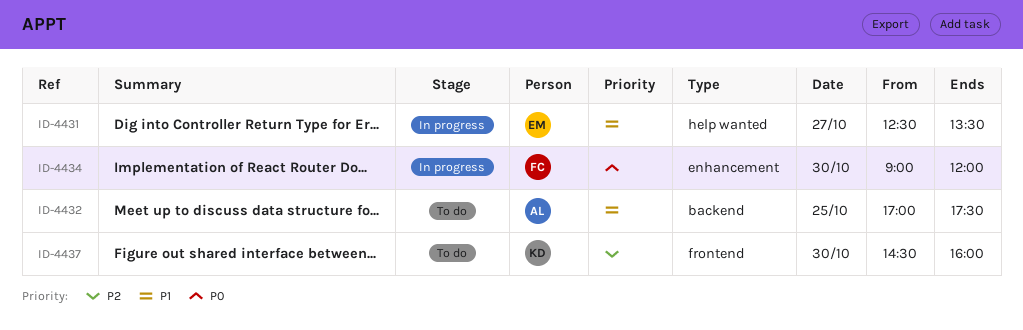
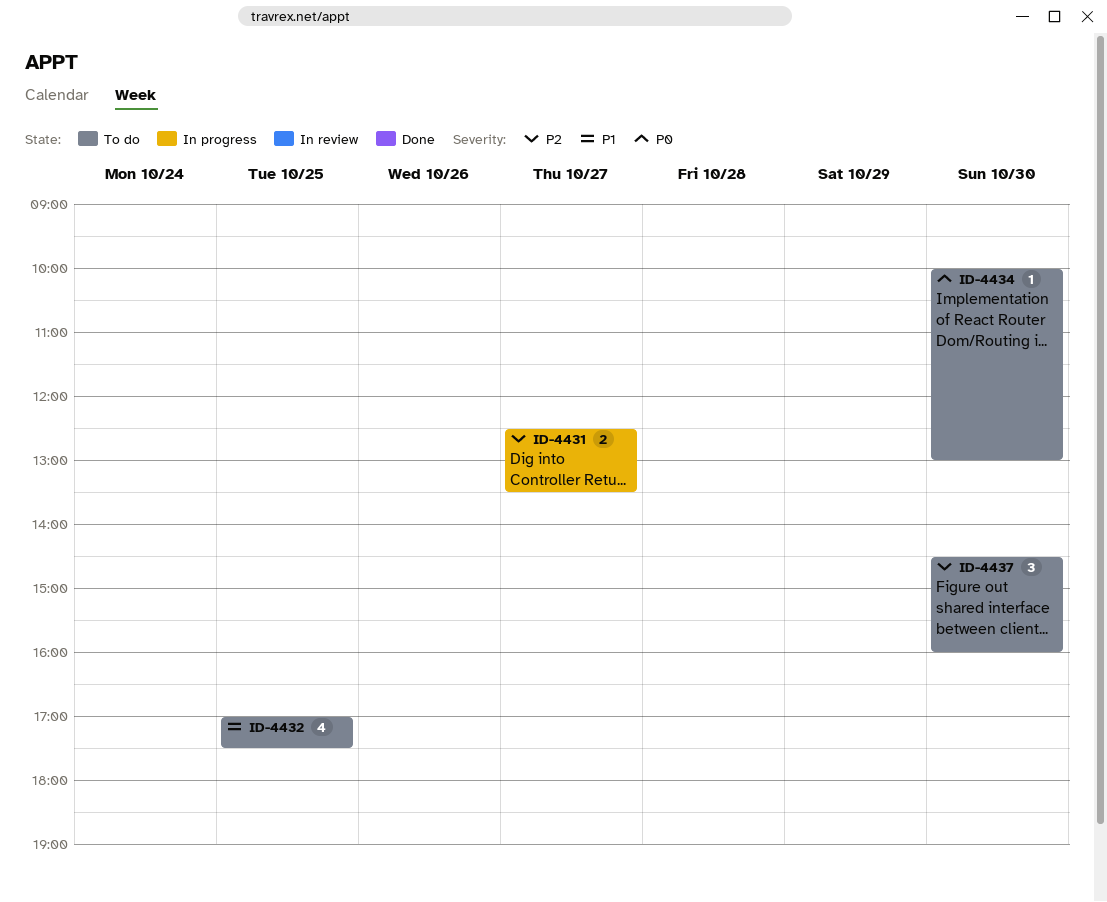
ID-4431, priority: P1 -> P2
ID-4434, status: In progress -> To do
ID-4434, begins: 09:00 -> 10:00
ID-4434, ends: 12:00 -> 13:00

